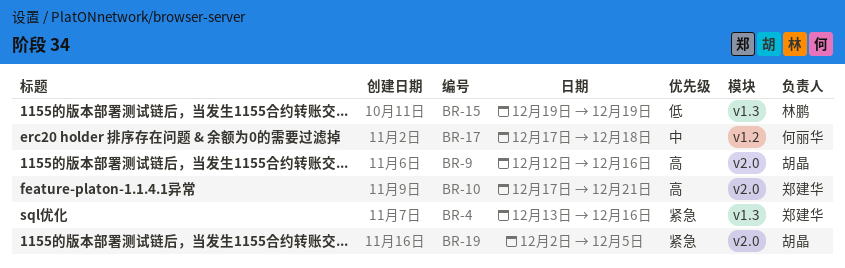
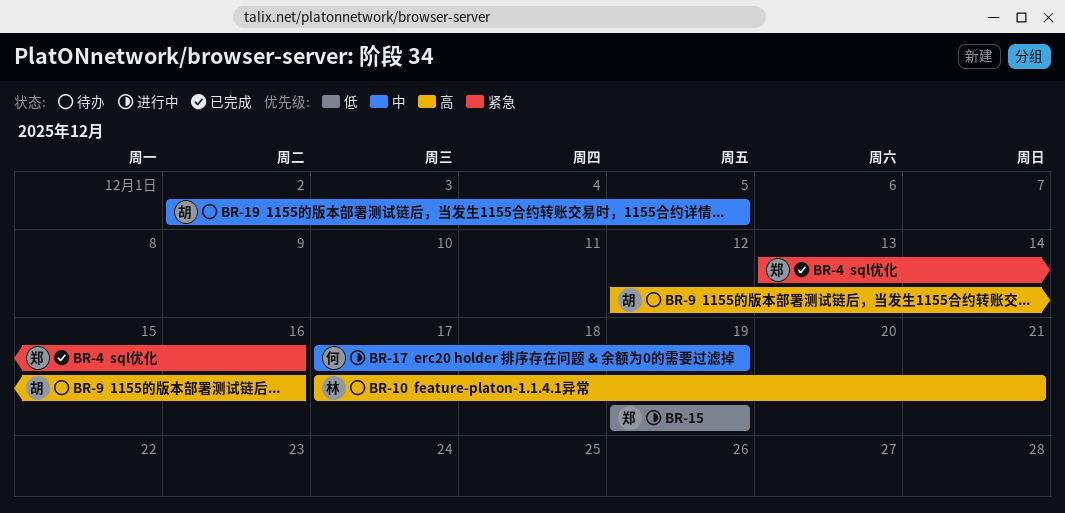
BR-10, owner: 郑建华 -> 林鹏
BR-15, owner: 林鹏 -> 郑建华
BR-17, due: Dec 18 -> Dec 19
BR-19, priority: 紧急 -> 中

